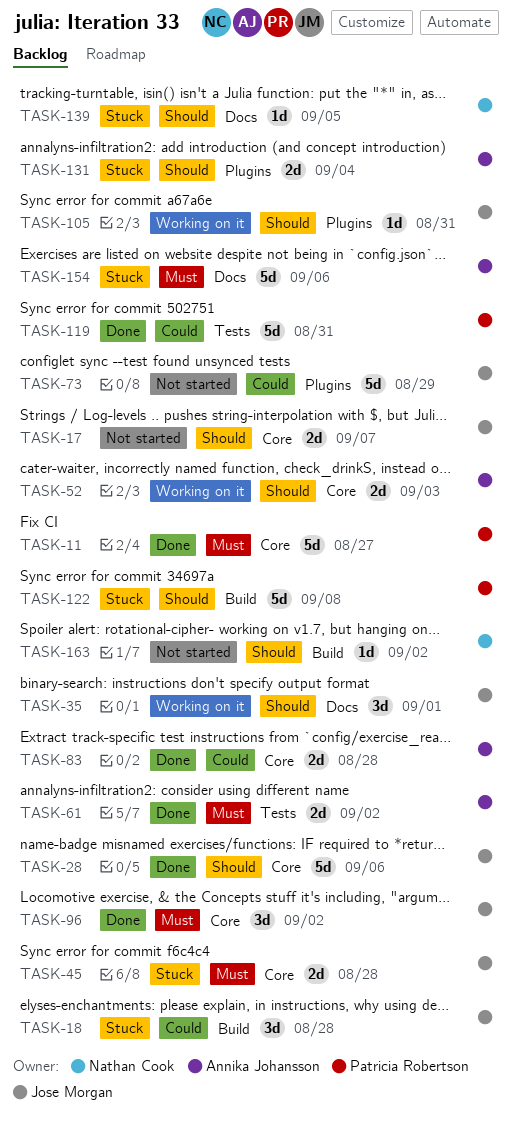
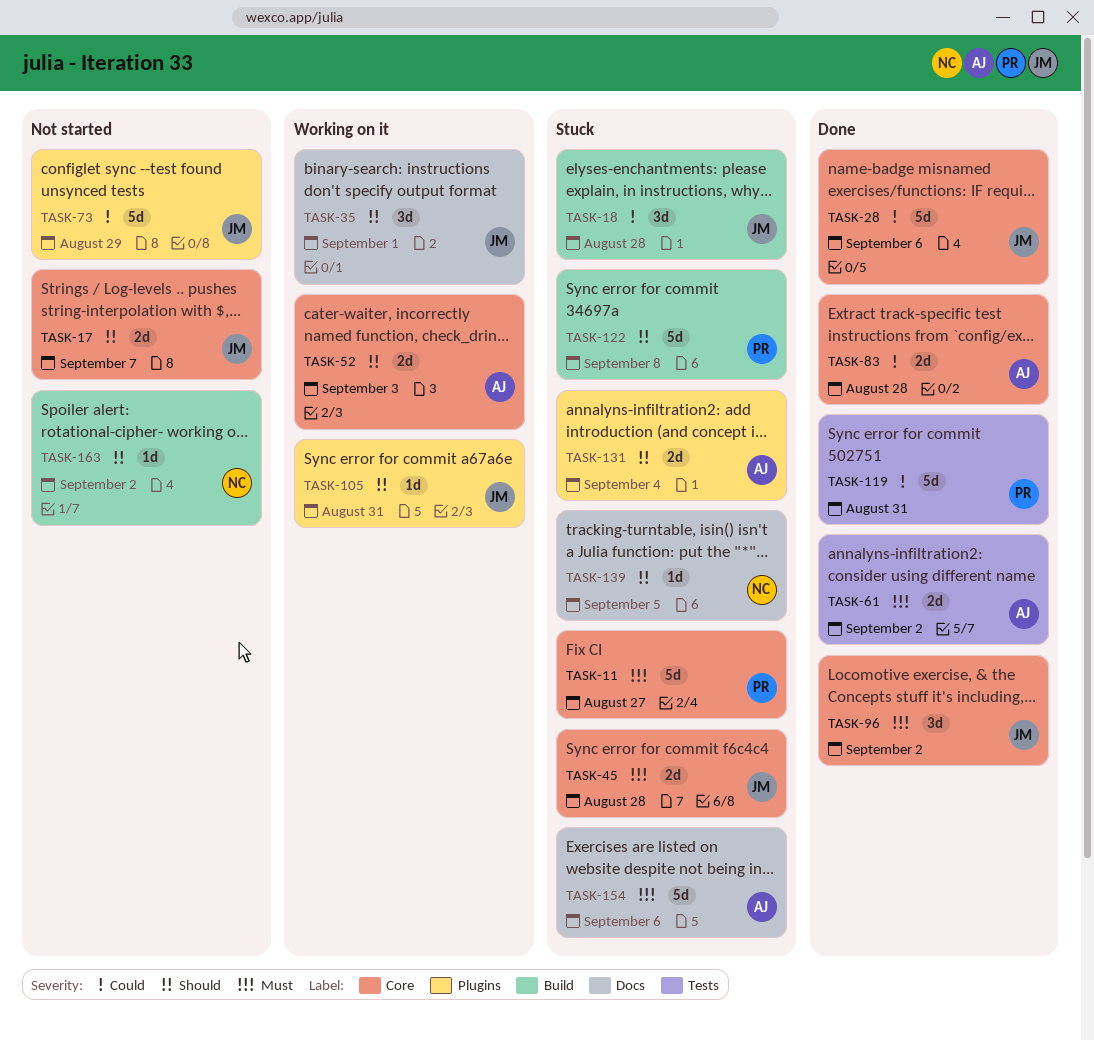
TASK-11, status: Done -> Stuck
TASK-28, priority: Should -> Could

